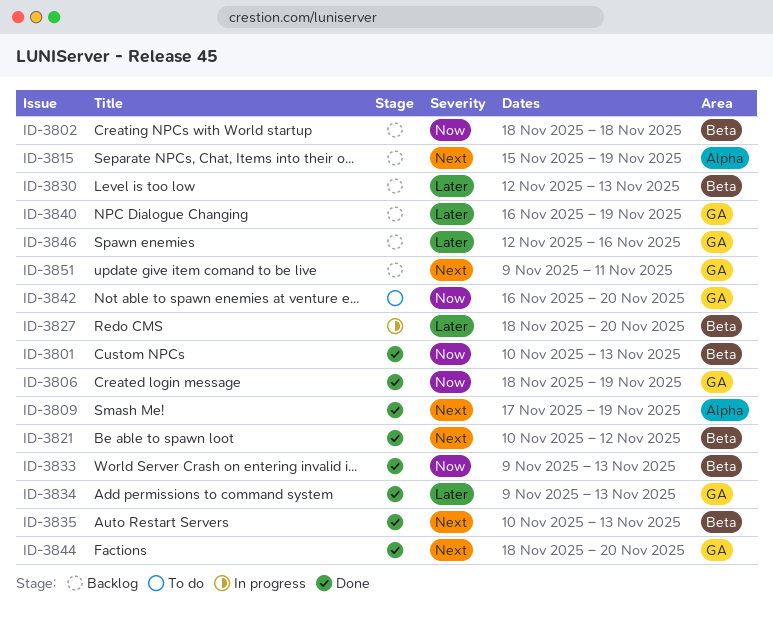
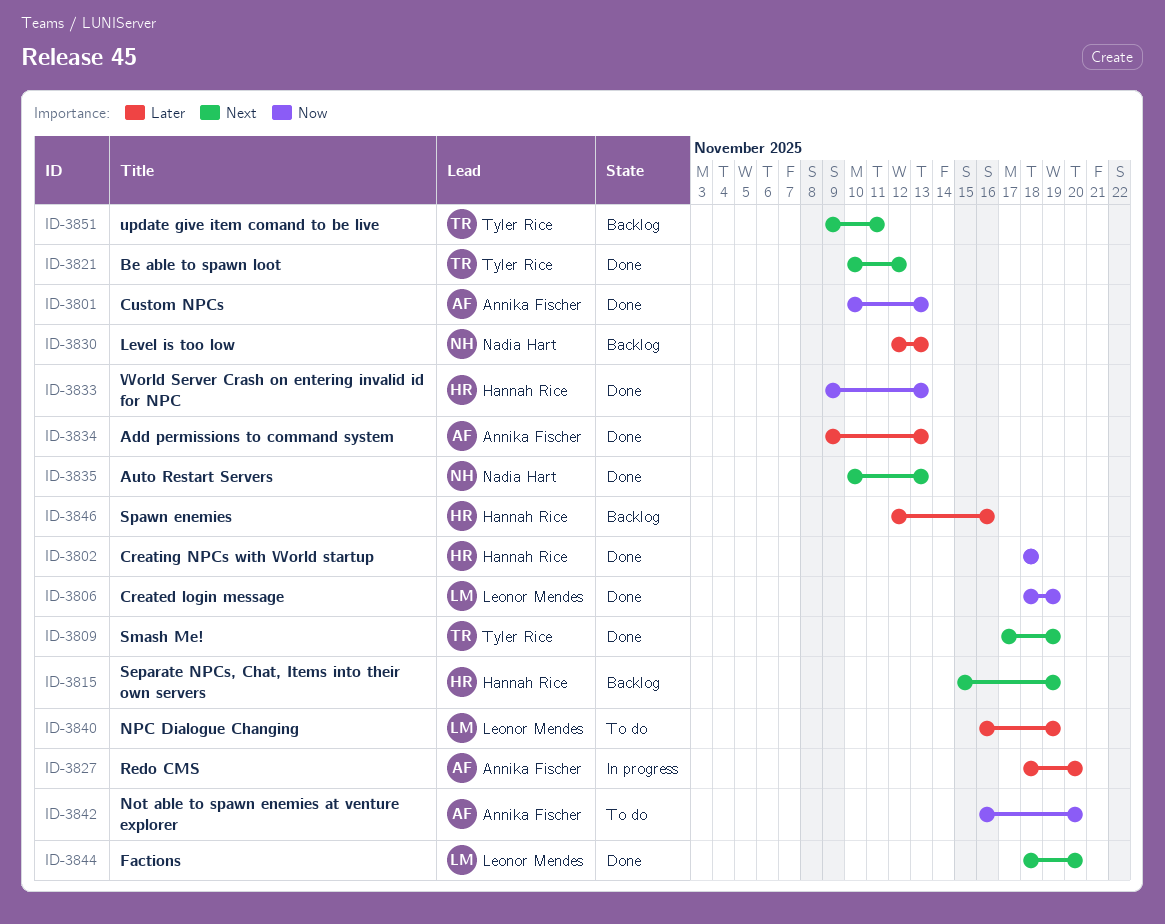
ID-3802, status: Backlog -> Done
ID-3840, status: Backlog -> To do

